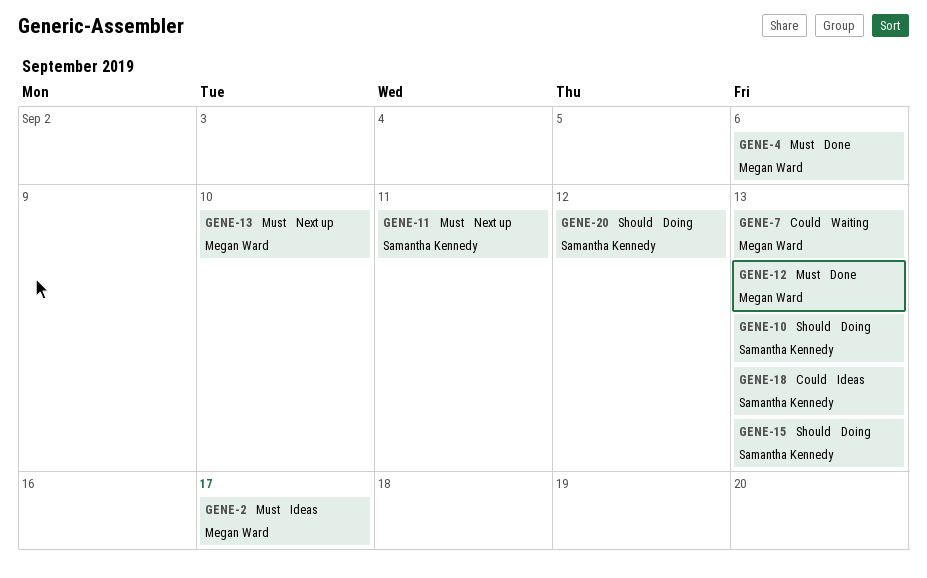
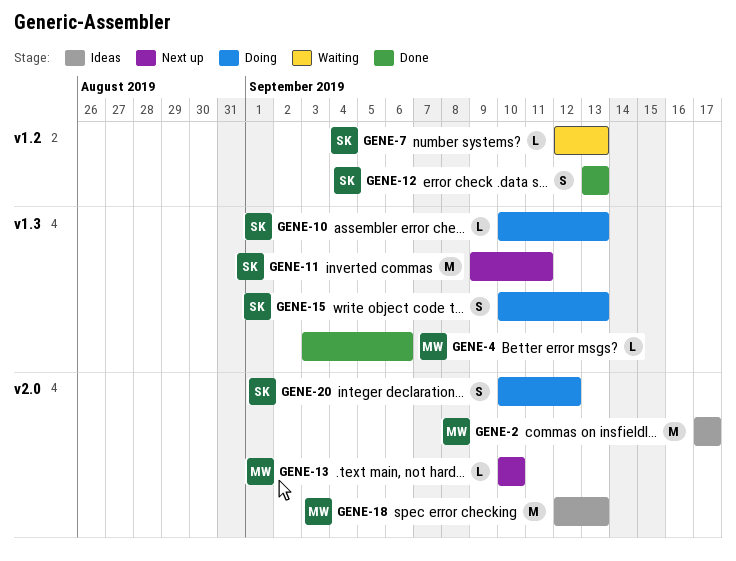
GENE-7, owner: Megan Ward -> Samantha Kennedy
GENE-12, owner: Megan Ward -> Samantha Kennedy
GENE-18, owner: Samantha Kennedy -> Megan Ward

